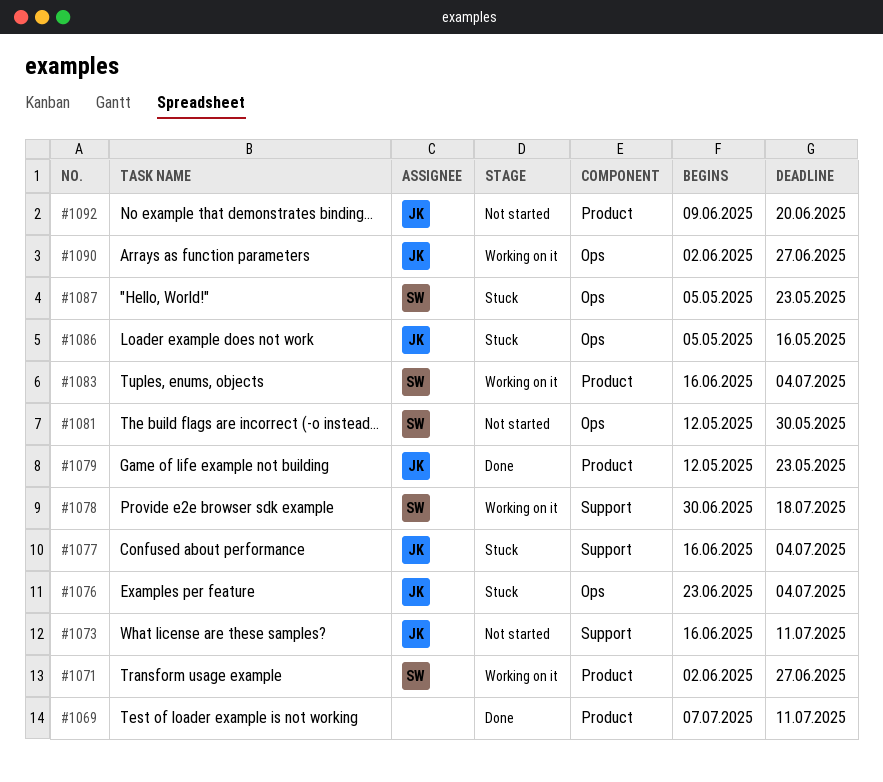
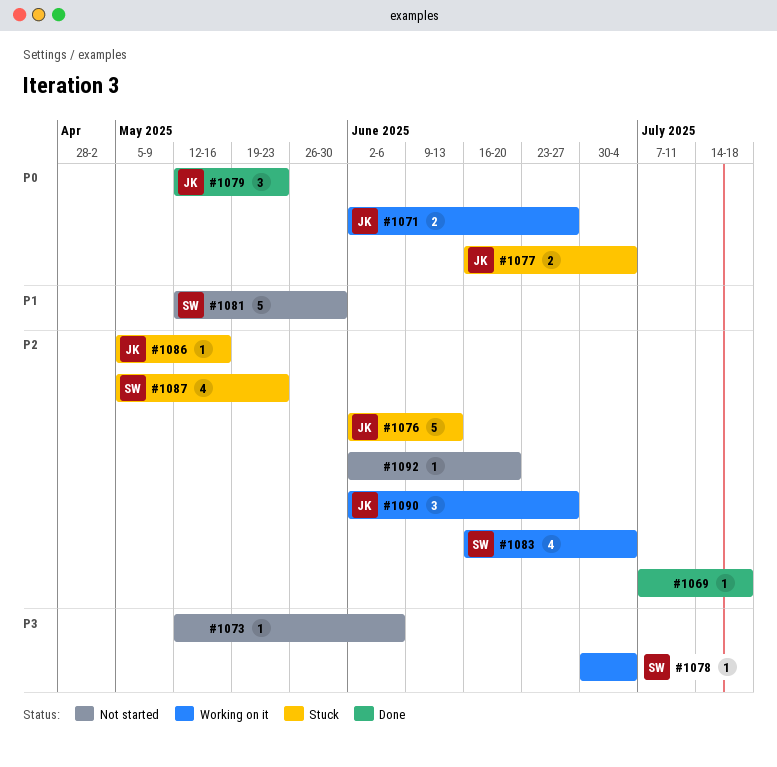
#1069, due: Jul 11 -> Jul 18
#1071, owner: SW -> JK
#1073, owner: JK -> none
#1073, start: Jun 16 -> May 12
#1073, due: Jul 11 -> Jun 6
#1076, start: Jun 23 -> Jun 2
#1076, due: Jul 4 -> Jun 13
#1078, due: Jul 18 -> Jul 4
#1092, owner: JK -> none
#1092, start: Jun 9 -> Jun 2

